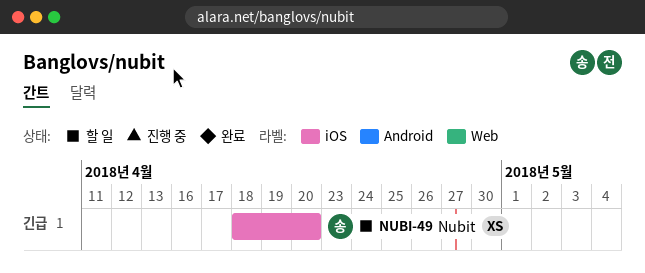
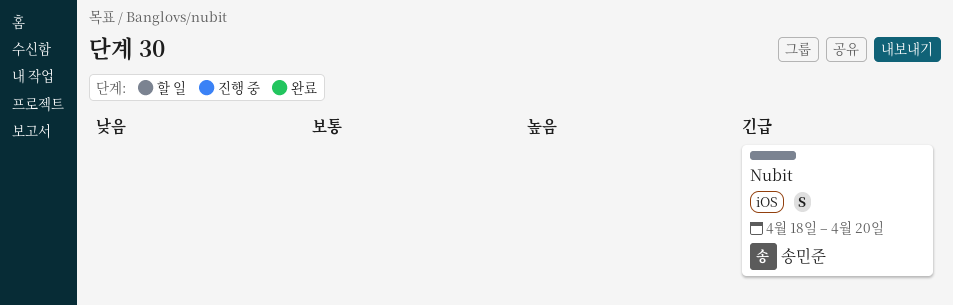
Nubit, estimate: XS -> S

